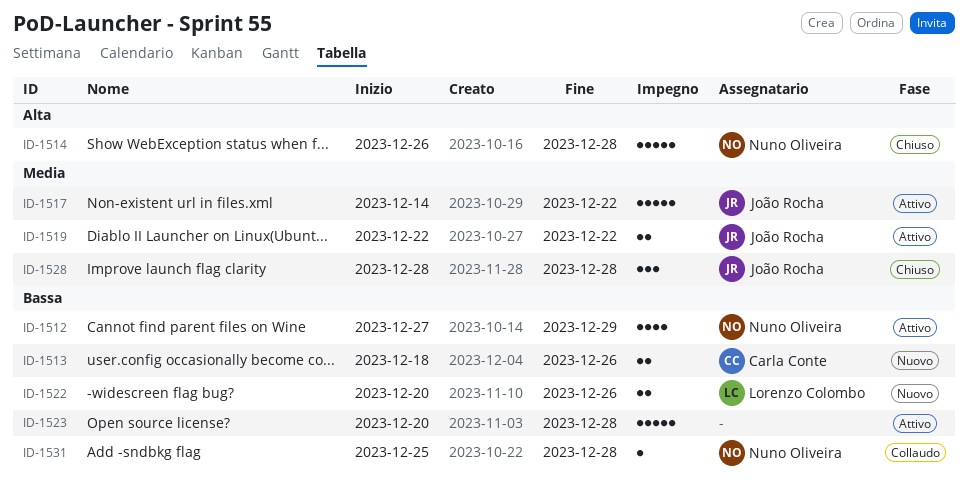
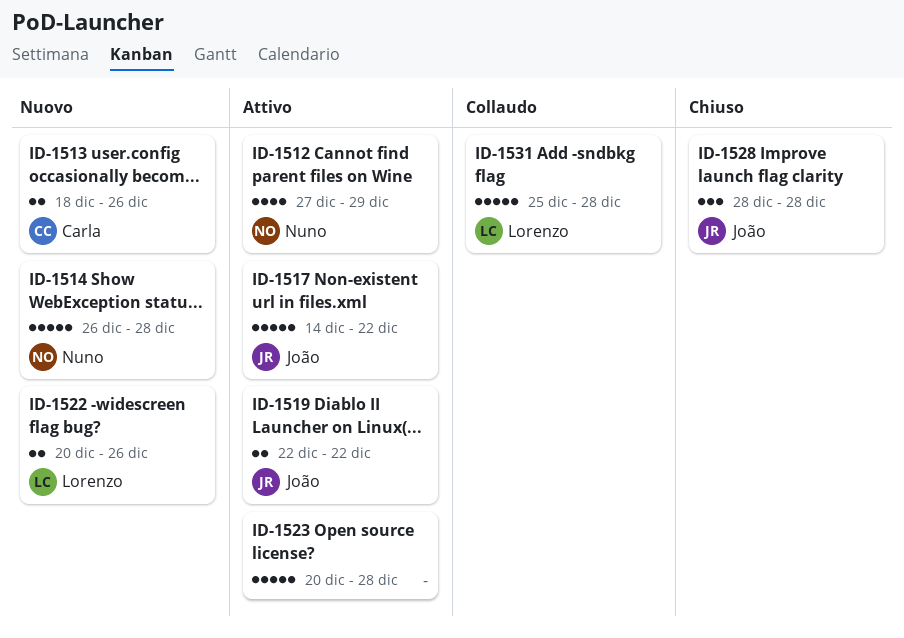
ID-1514, status: Chiuso -> Nuovo
ID-1531, owner: Nuno Oliveira -> Lorenzo Colombo
ID-1531, estimate: 1 -> 5

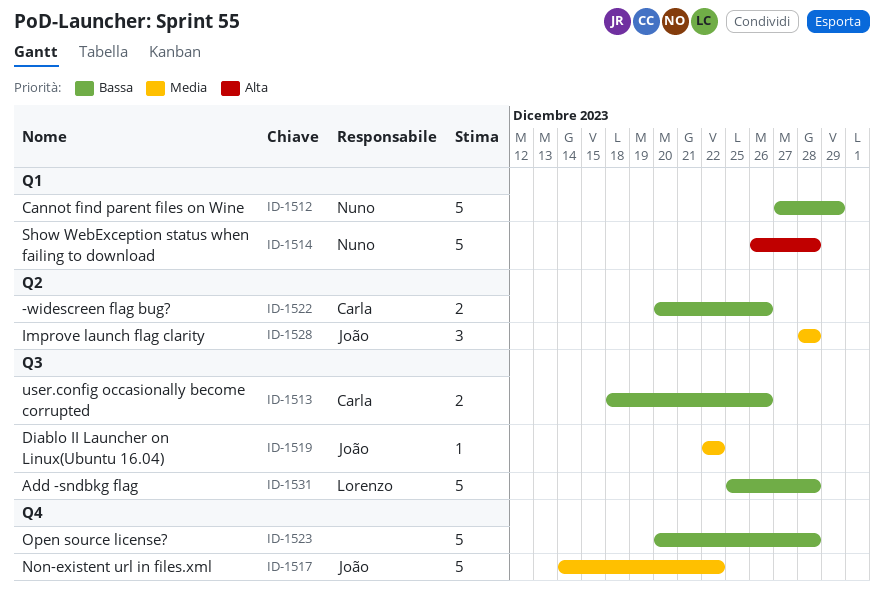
ID-1512, estimate: 4 -> 5
ID-1519, estimate: 2 -> 1
ID-1522, owner: Lorenzo -> Carla

